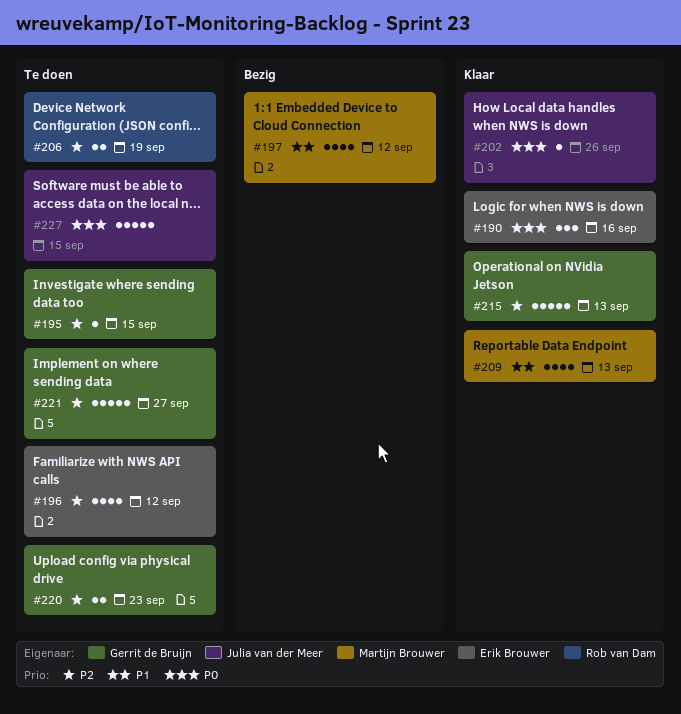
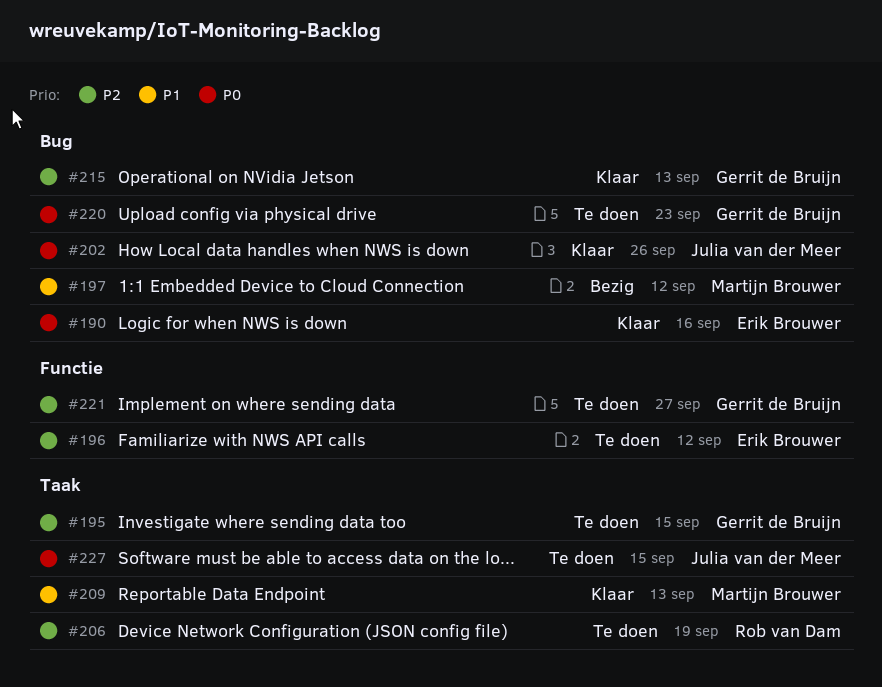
#220, priority: P2 -> P0

